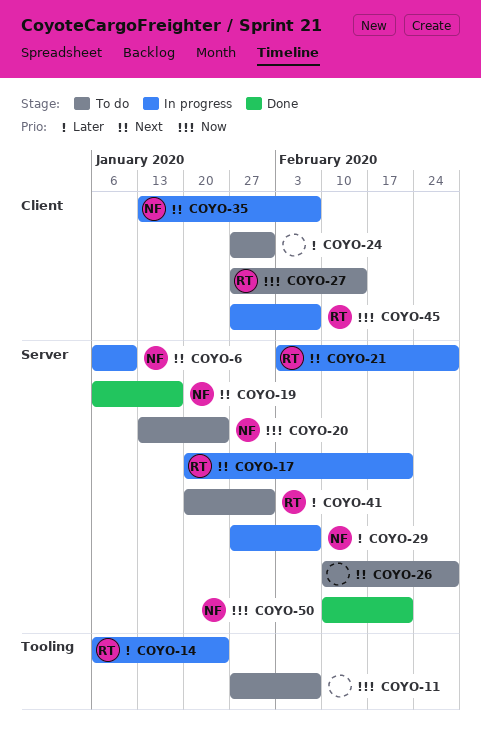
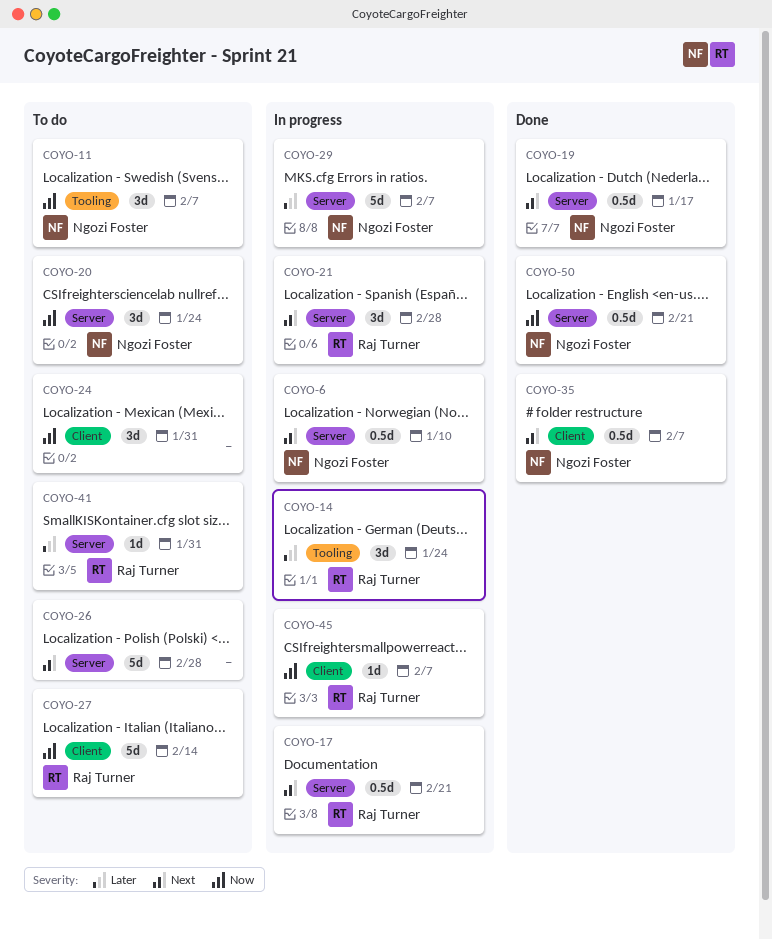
COYO-11, owner: none -> Ngozi Foster
COYO-24, priority: Later -> Now
COYO-35, status: In progress -> Done

